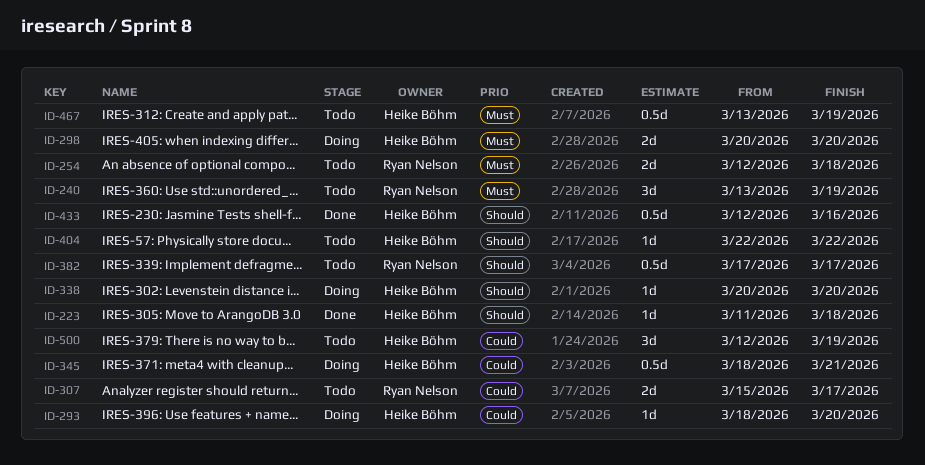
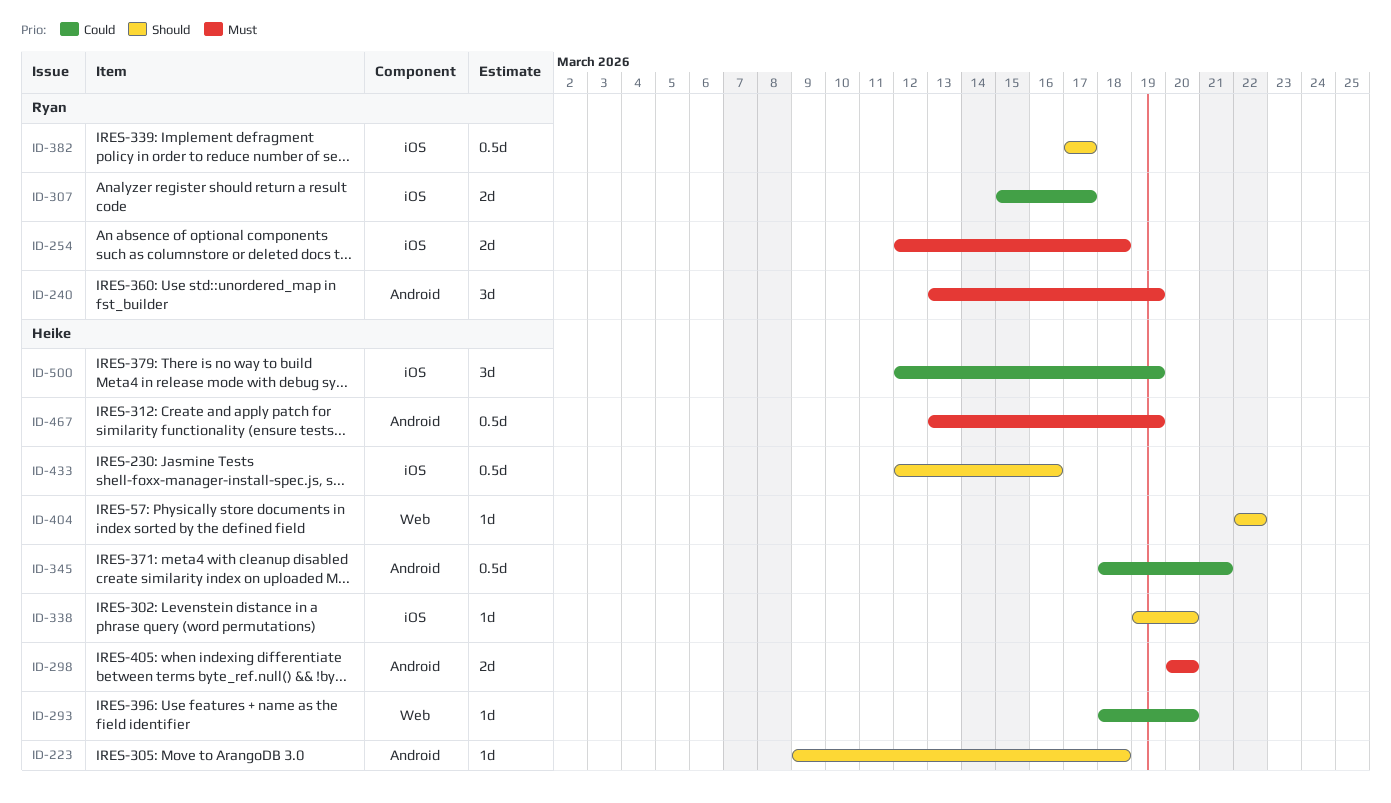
ID-223, start: Mar 11 -> Mar 9
ID-338, start: Mar 20 -> Mar 19

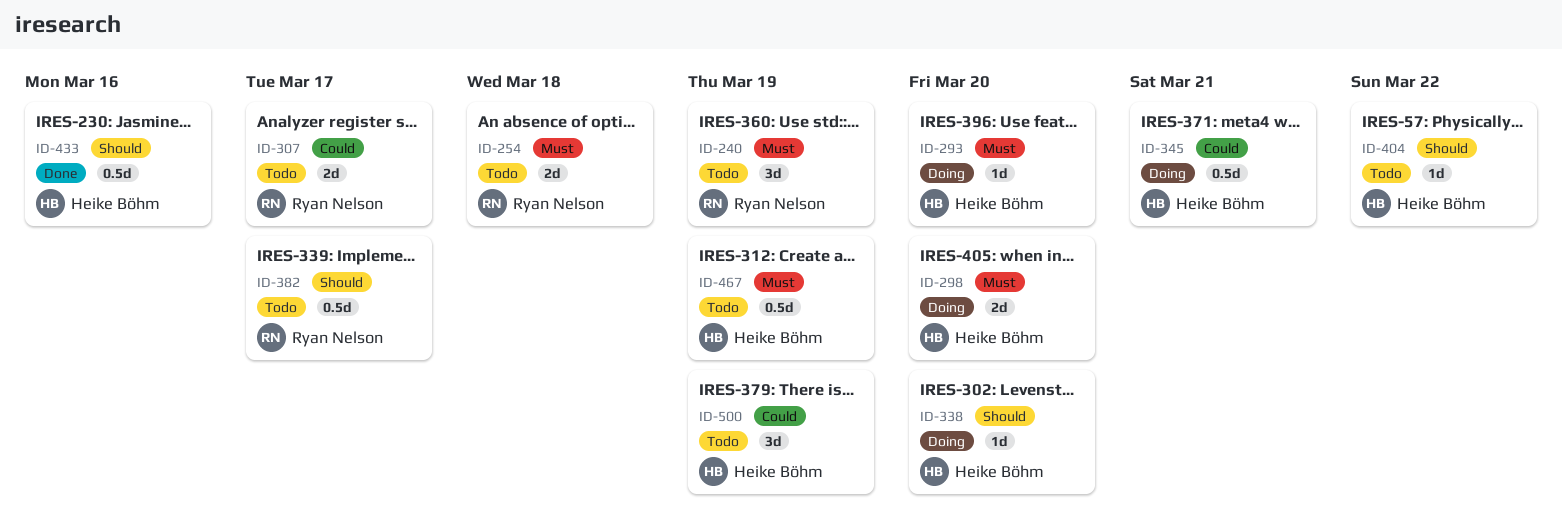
ID-223: present -> none
ID-293, priority: Could -> Must

